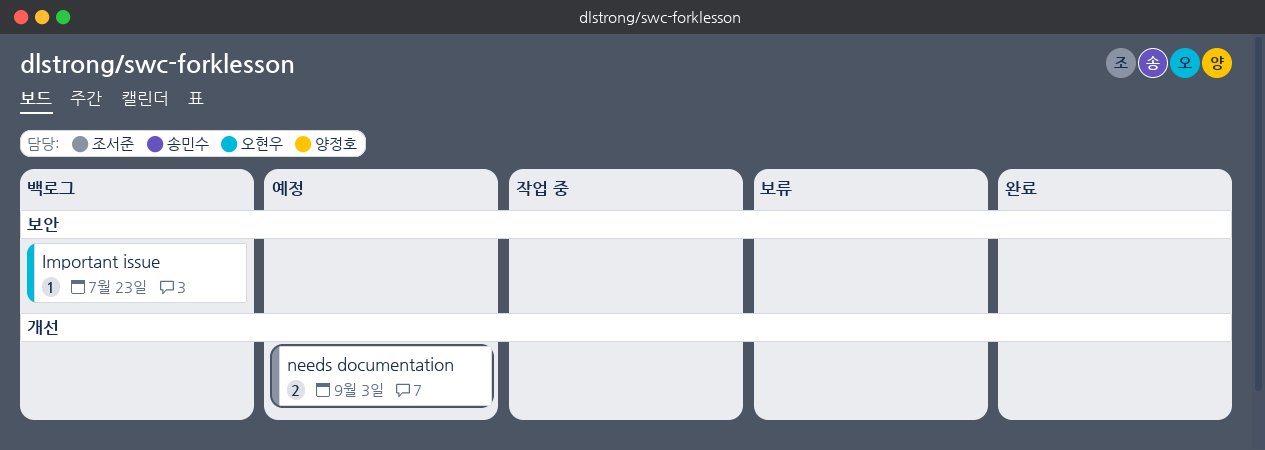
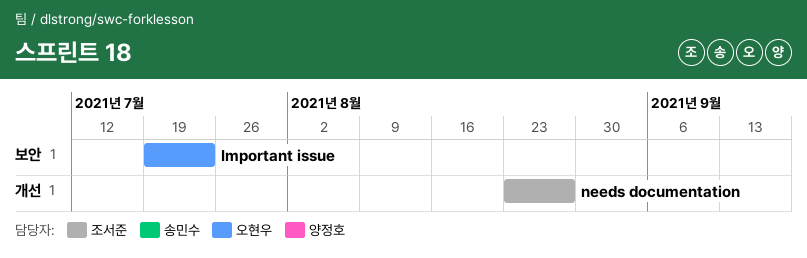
needs documentation, due: Sep 3 -> Aug 27

